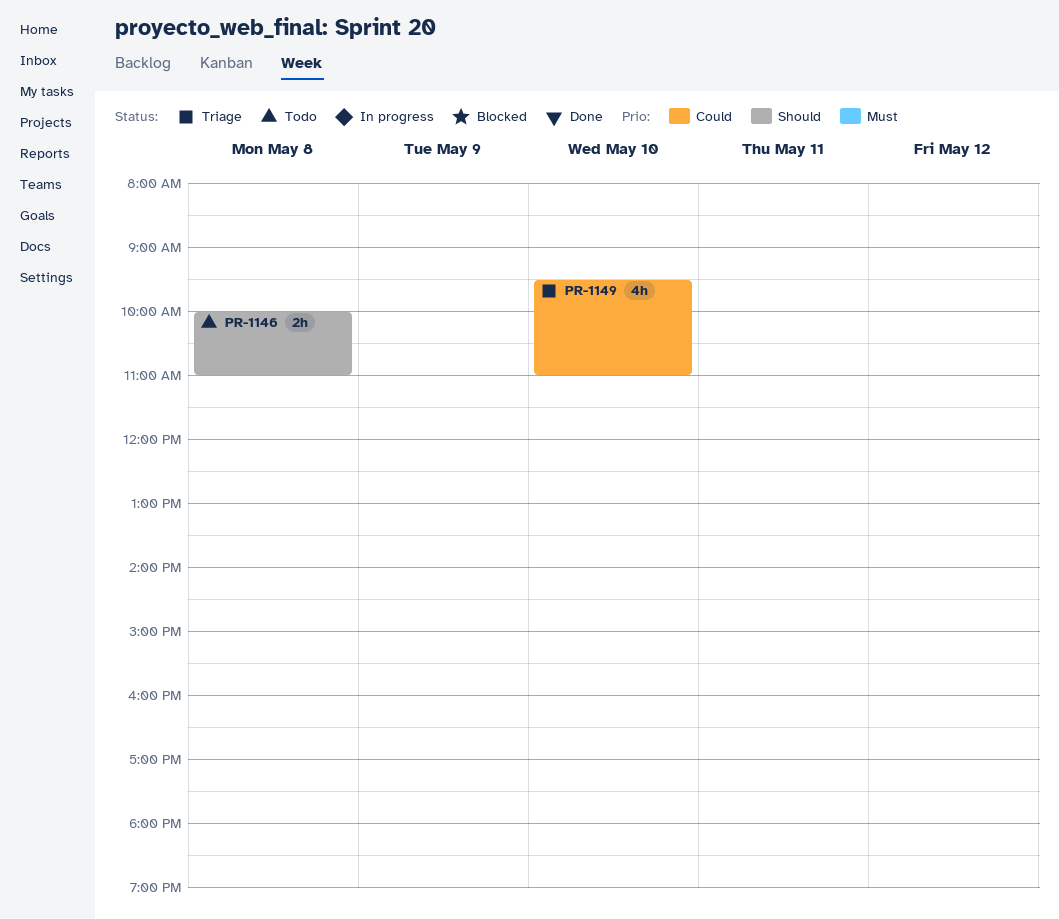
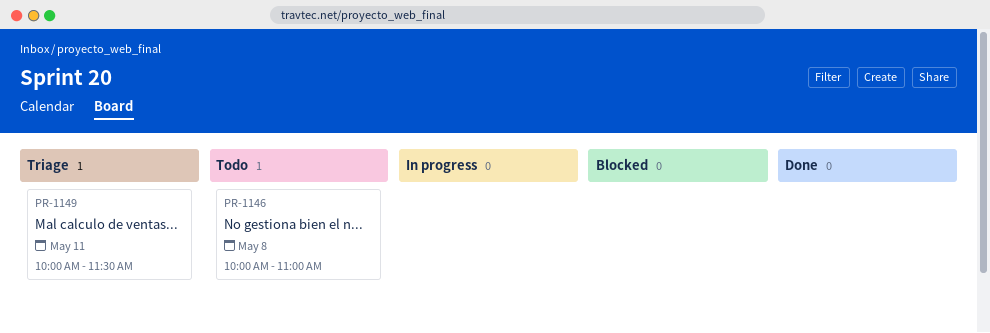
PR-1149, day: May 10 -> May 11
PR-1149, begins: 09:30 -> 10:00
PR-1149, ends: 11:00 -> 11:30

